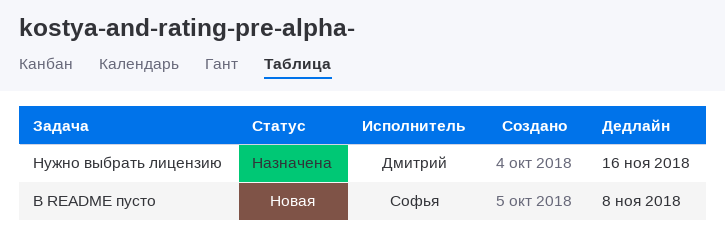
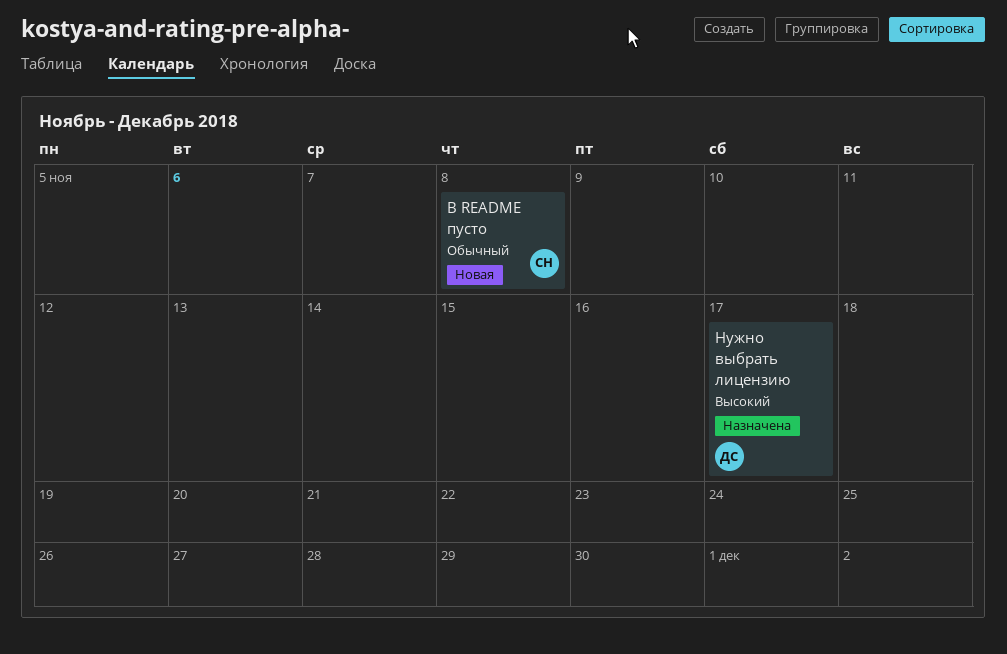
Нужно выбрать лицензию, due: Nov 16 -> Nov 17

